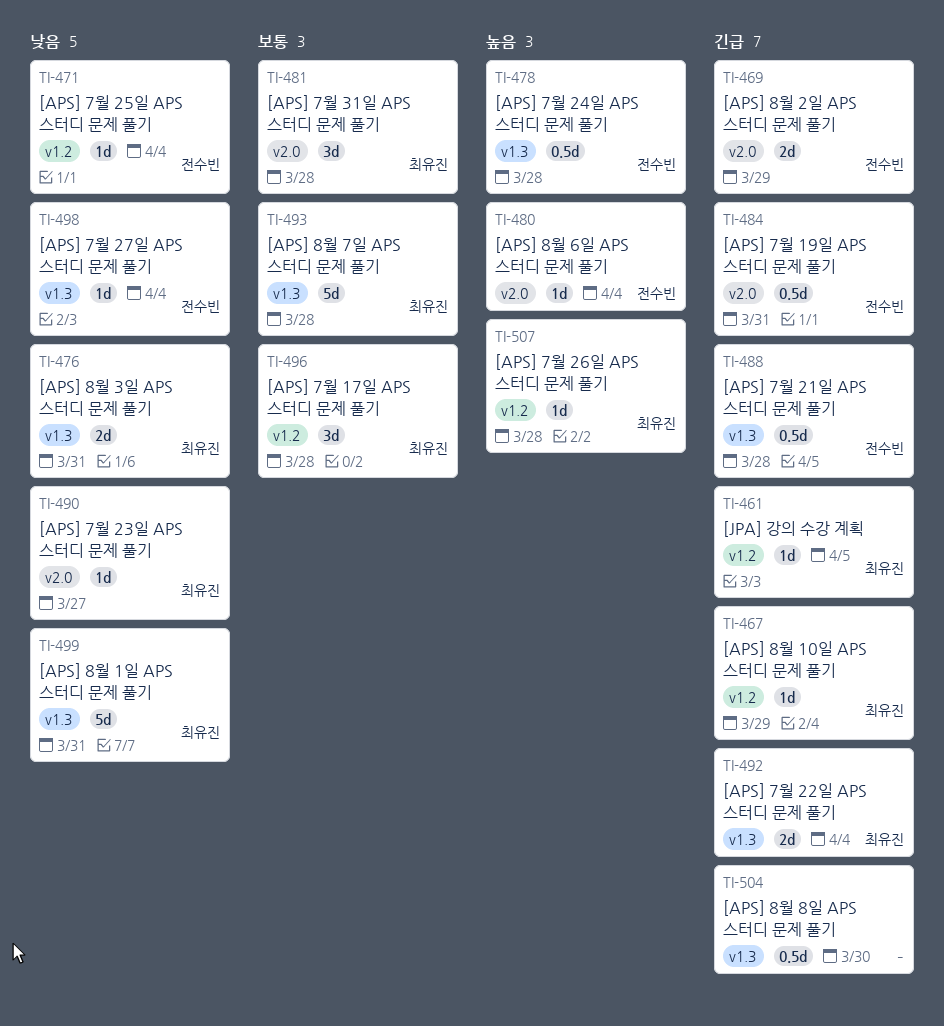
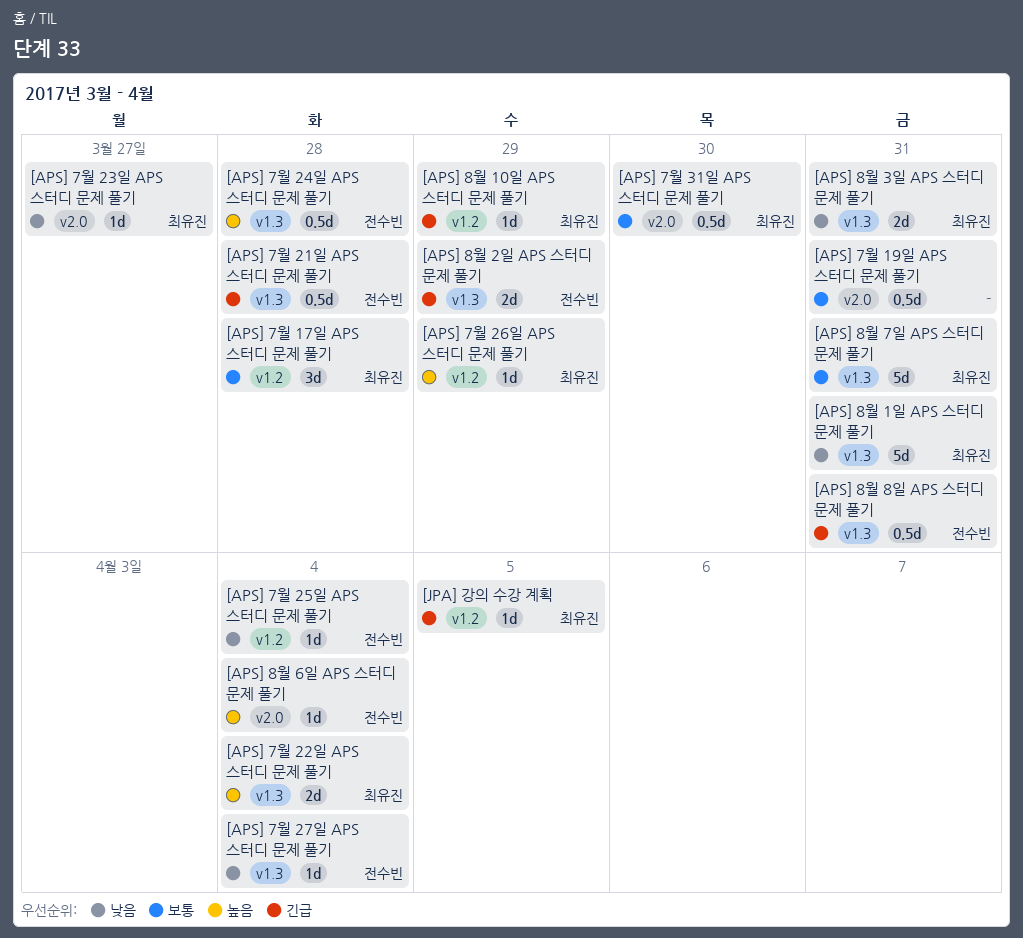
[APS] 7월 19일 APS 스터디 문제 풀기, owner: 전수빈 -> none
[APS] 7월 19일 APS 스터디 문제 풀기, priority: 긴급 -> 보통
[APS] 7월 22일 APS 스터디 문제 풀기, priority: 긴급 -> 높음
[APS] 7월 26일 APS 스터디 문제 풀기, due: Mar 28 -> Mar 29
[APS] 7월 31일 APS 스터디 문제 풀기, estimate: 3d -> 0.5d
[APS] 7월 31일 APS 스터디 문제 풀기, due: Mar 28 -> Mar 30
[APS] 8월 2일 APS 스터디 문제 풀기, label: v2.0 -> v1.3
[APS] 8월 7일 APS 스터디 문제 풀기, due: Mar 28 -> Mar 31
[APS] 8월 8일 APS 스터디 문제 풀기, owner: none -> 전수빈
[APS] 8월 8일 APS 스터디 문제 풀기, due: Mar 30 -> Mar 31

